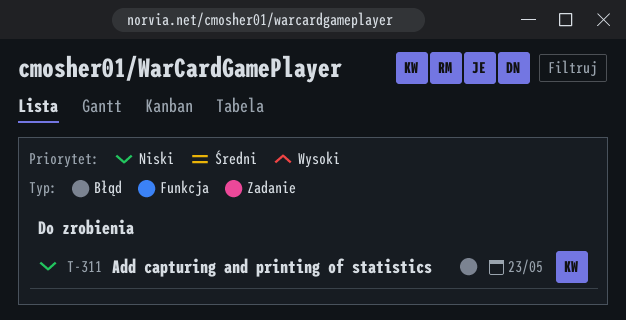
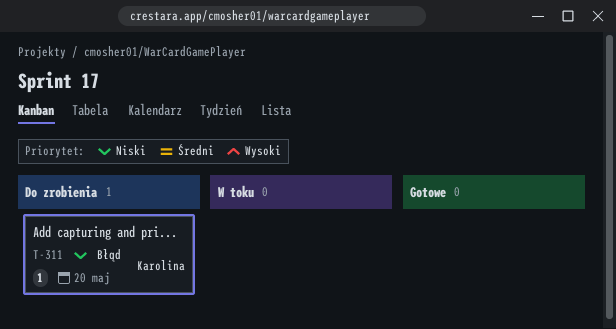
T-311, due: May 23 -> May 20

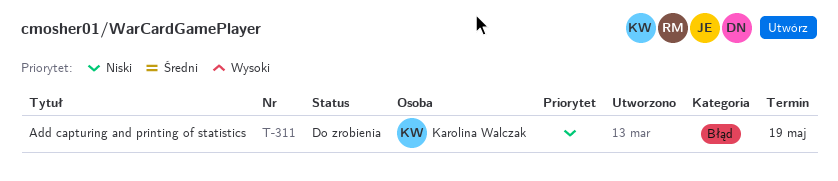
T-311, due: May 20 -> May 19

